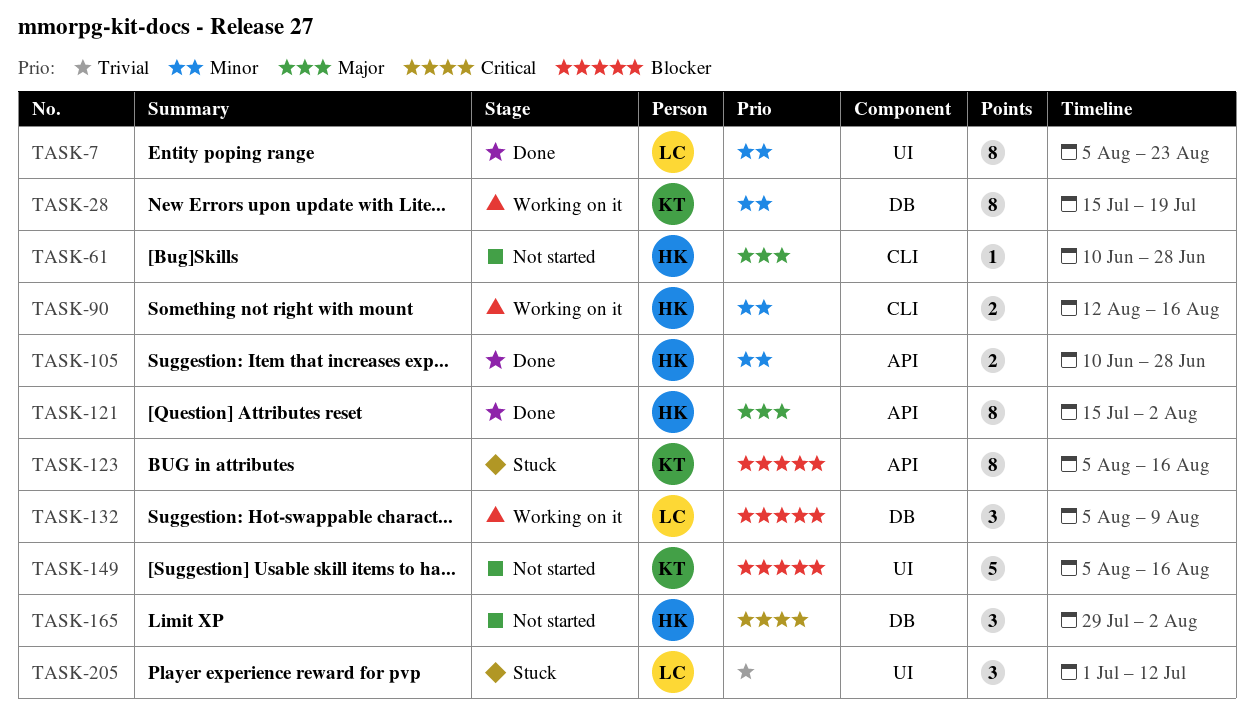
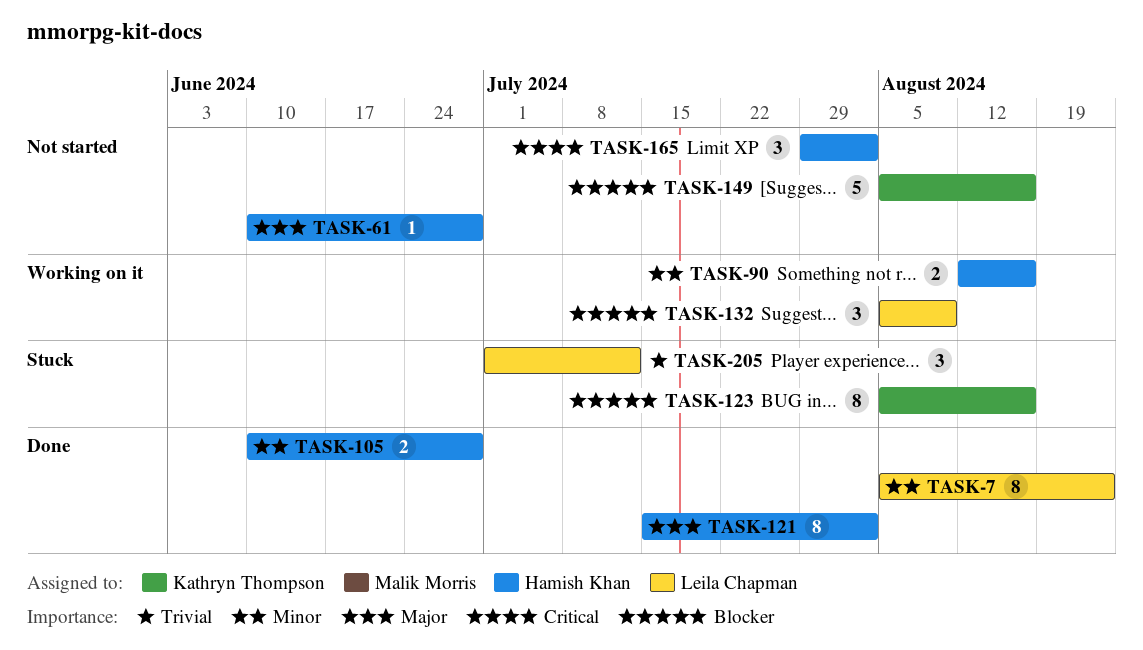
TASK-28: present -> none

